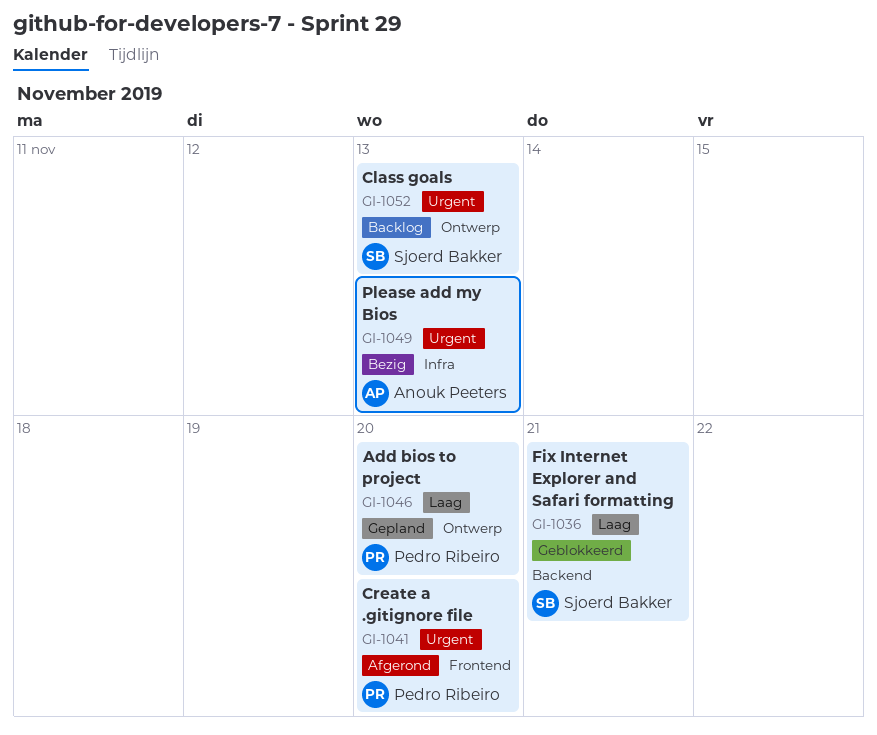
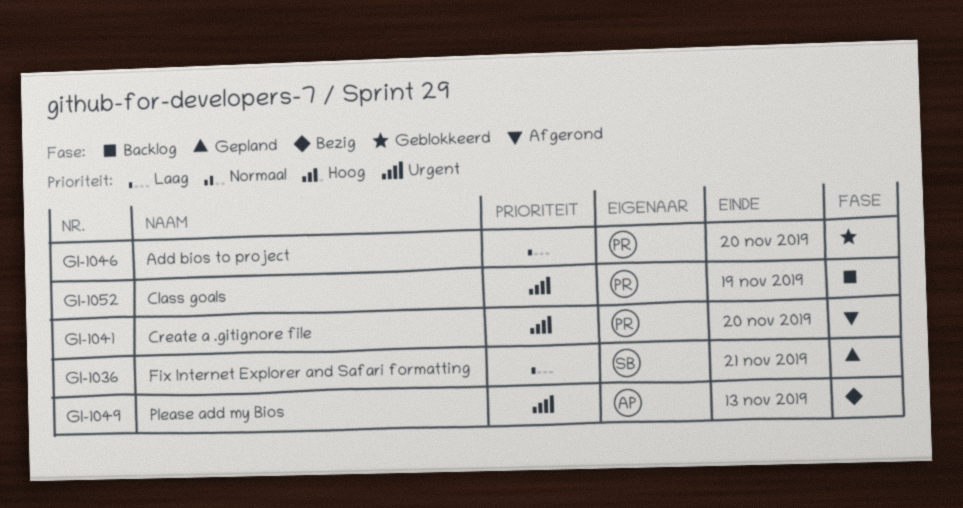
GI-1036, status: Geblokkeerd -> Gepland
GI-1046, status: Gepland -> Geblokkeerd
GI-1052, owner: Sjoerd Bakker -> Pedro Ribeiro
GI-1052, due: Nov 13 -> Nov 19

